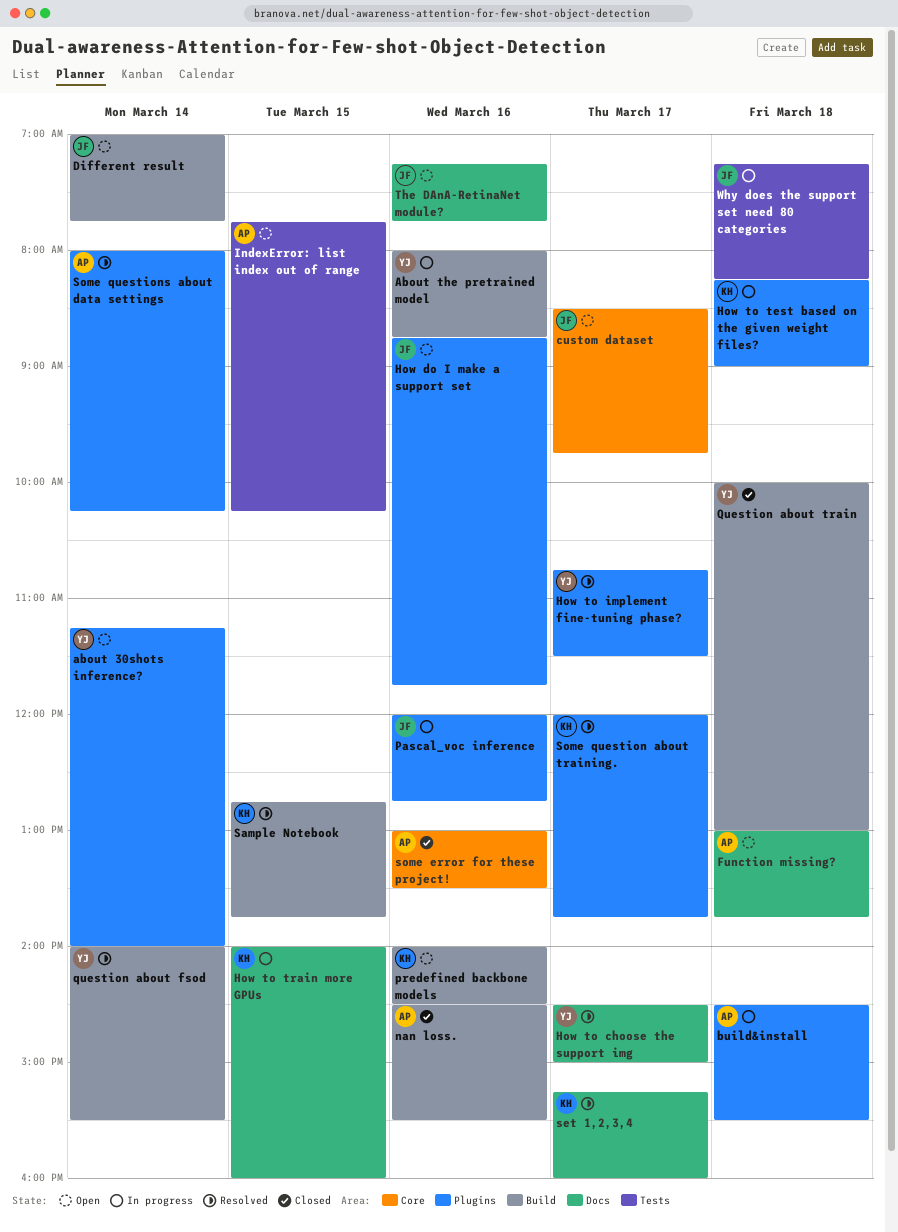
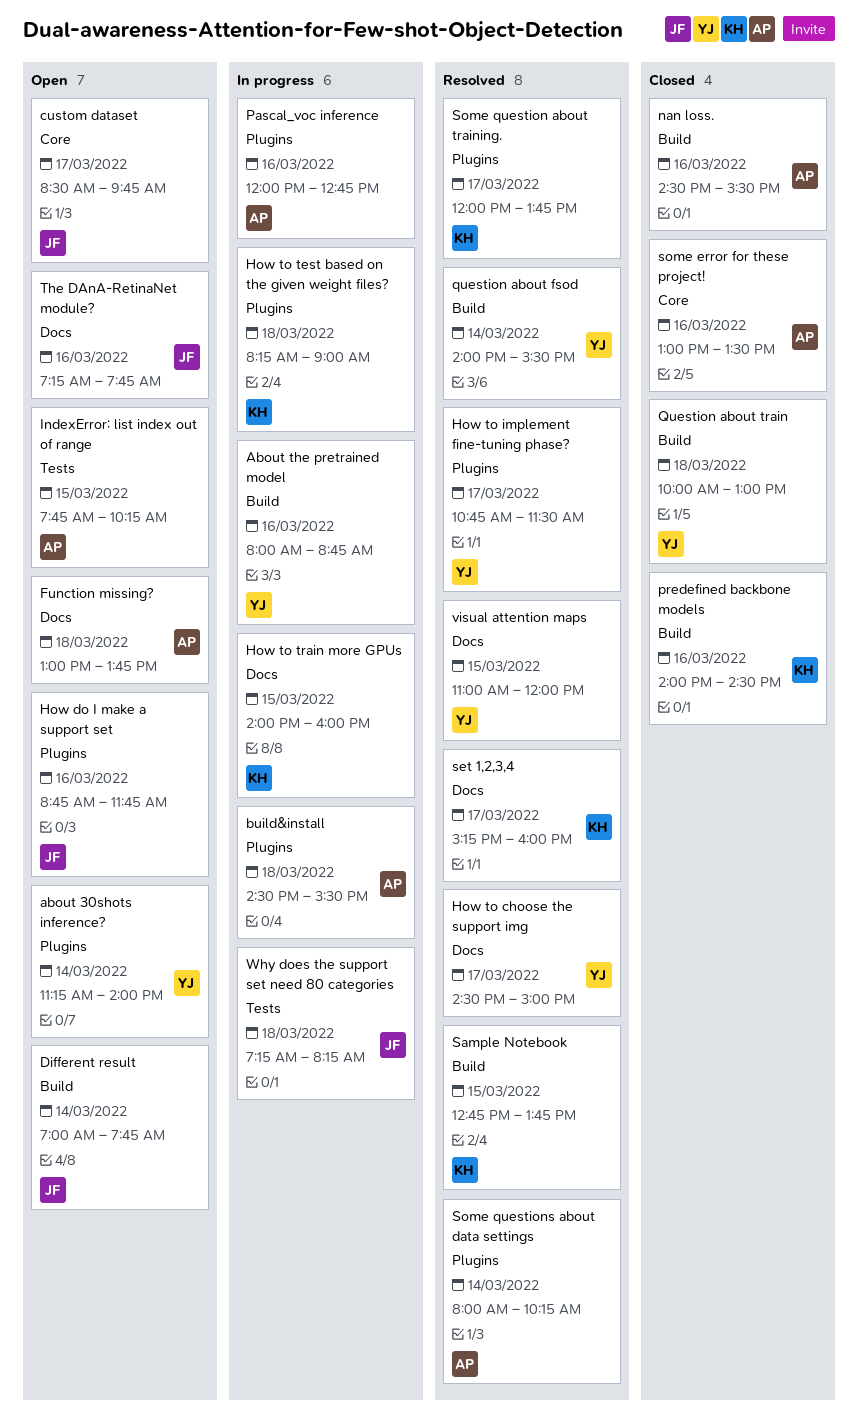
Pascal_voc inference, owner: JF -> AP
predefined backbone models, status: Open -> Closed
visual attention maps: none -> present

